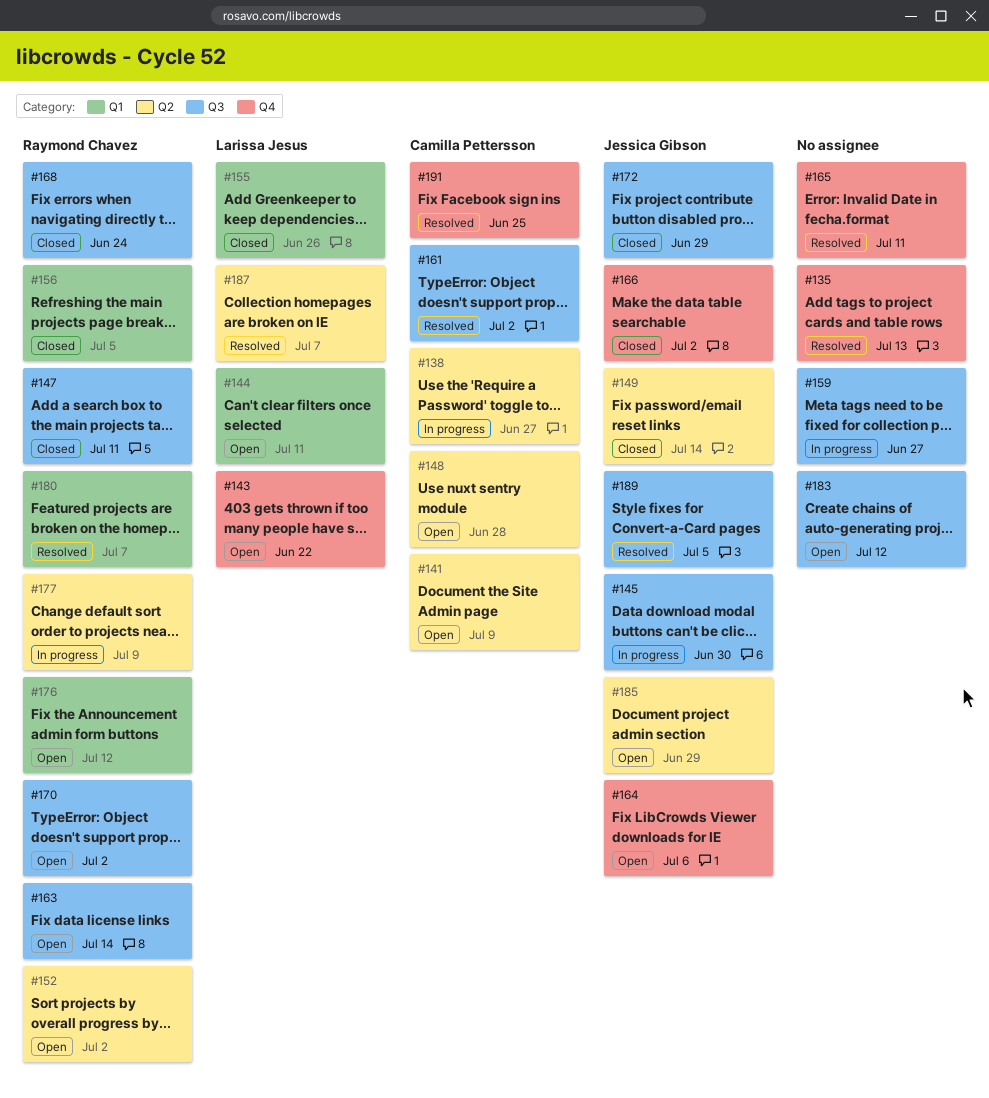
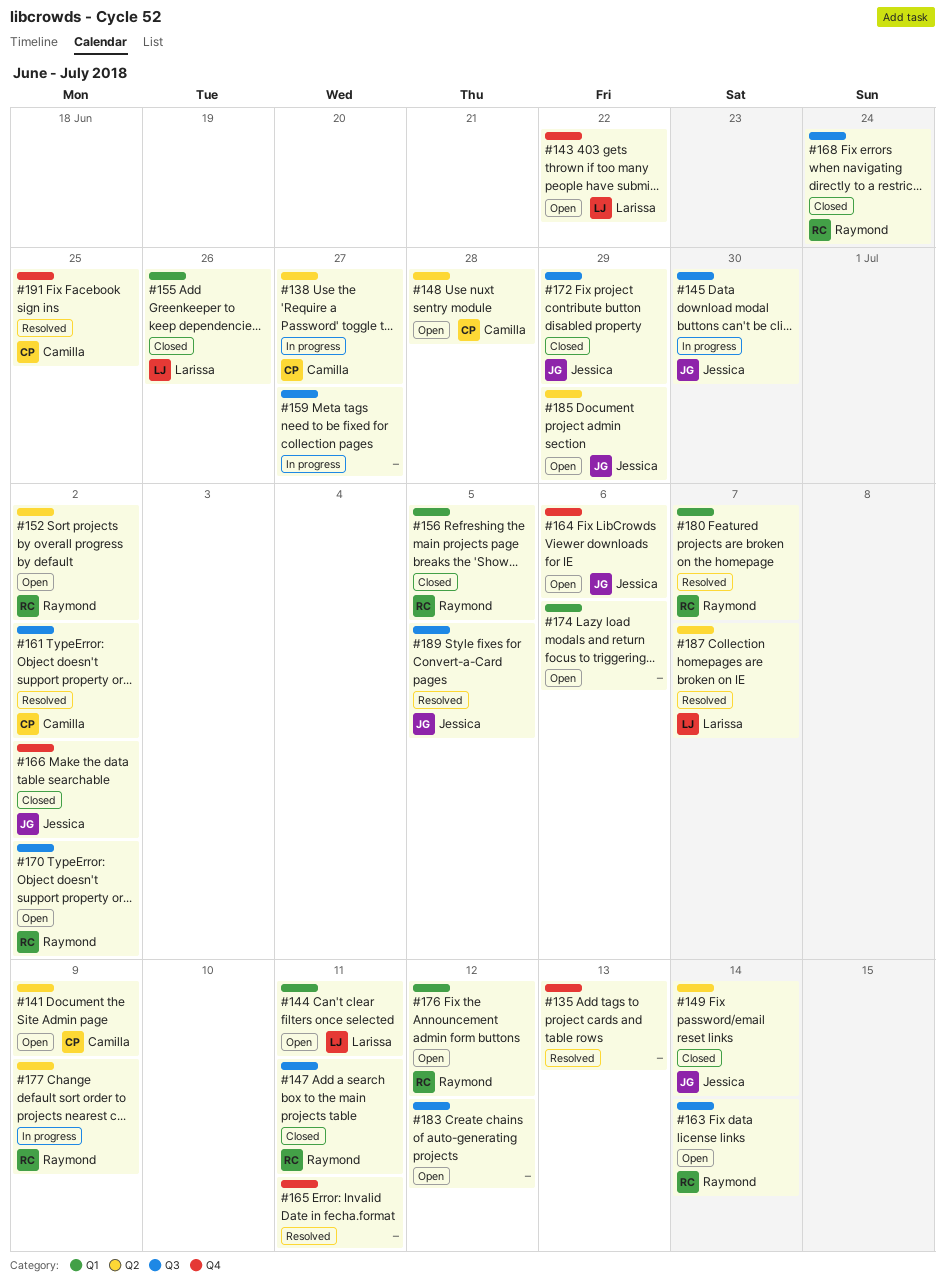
#174: none -> present

